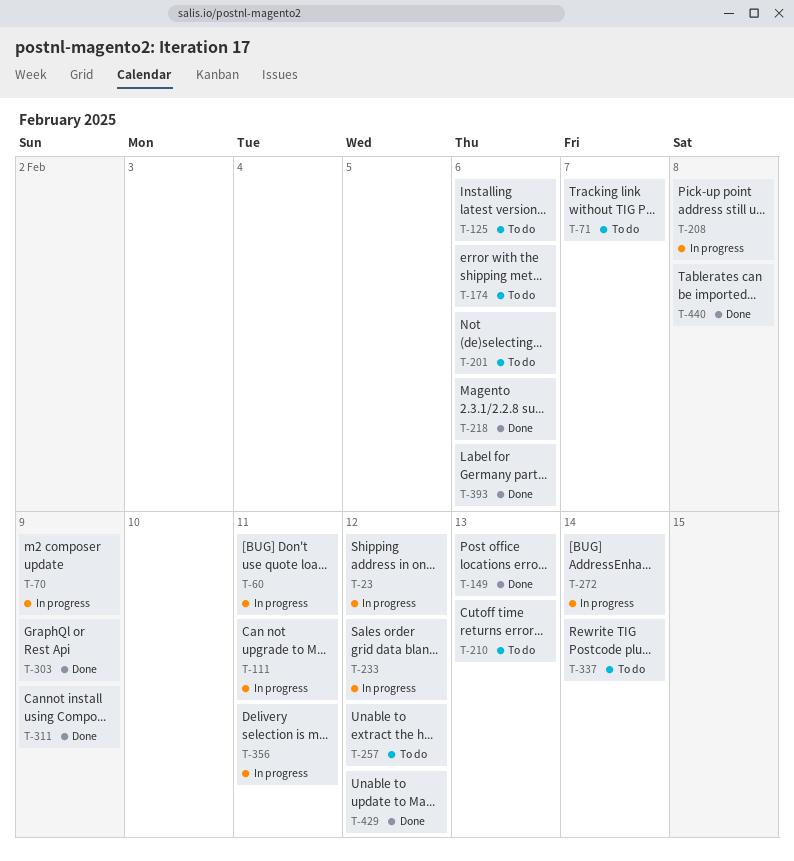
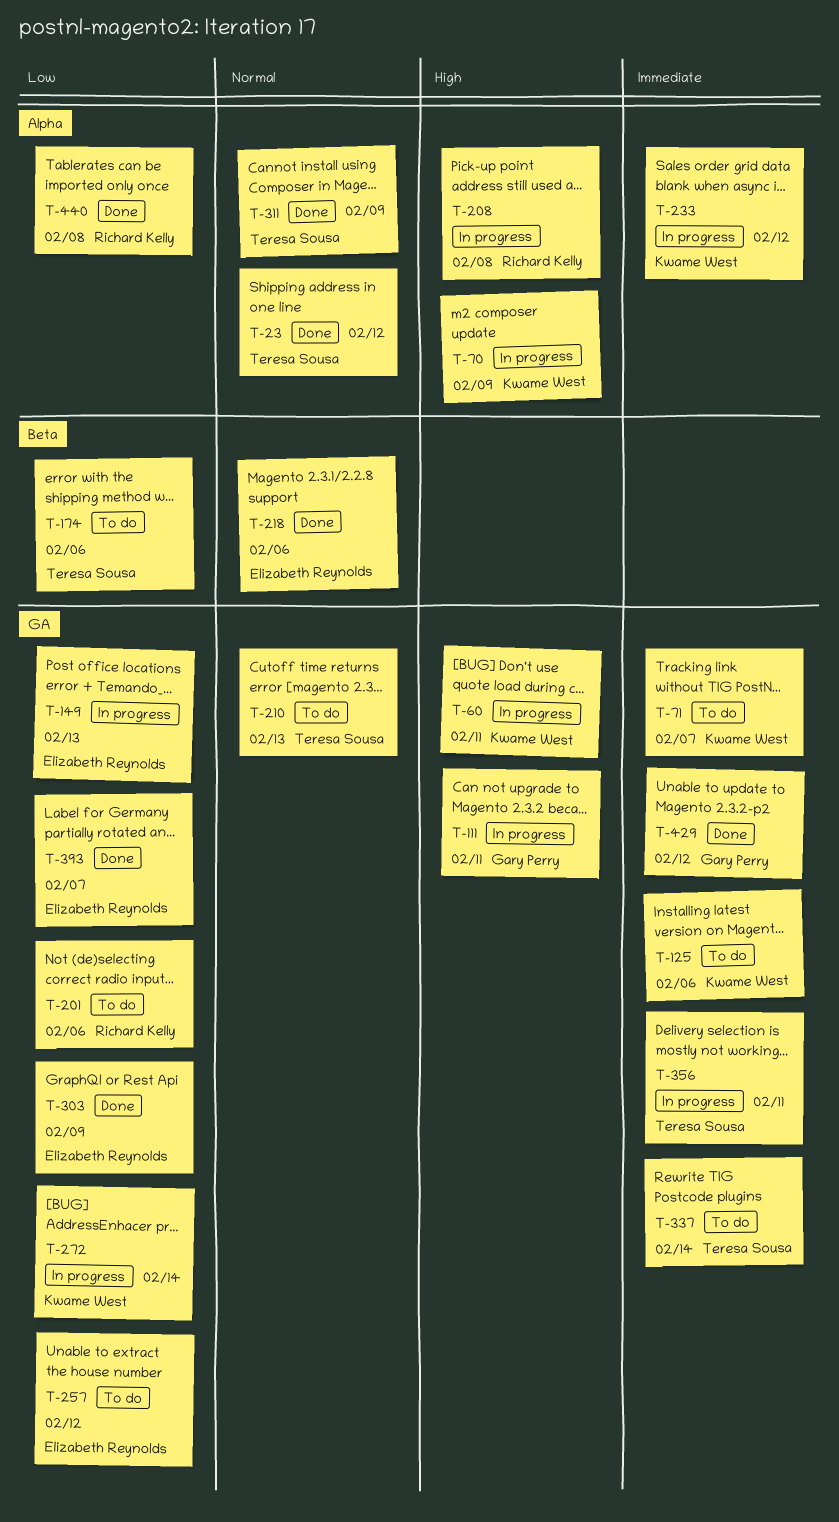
T-23, status: In progress -> Done
T-149, status: Done -> In progress
T-393, due: Feb 6 -> Feb 7

